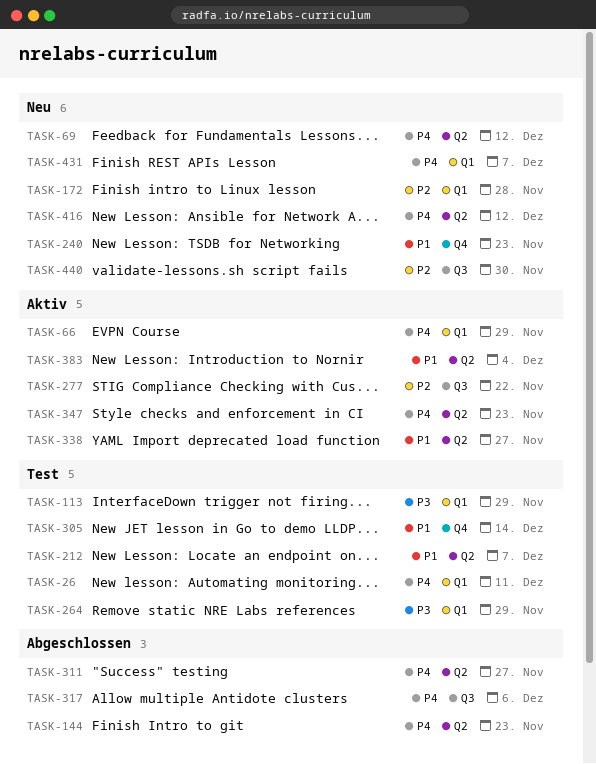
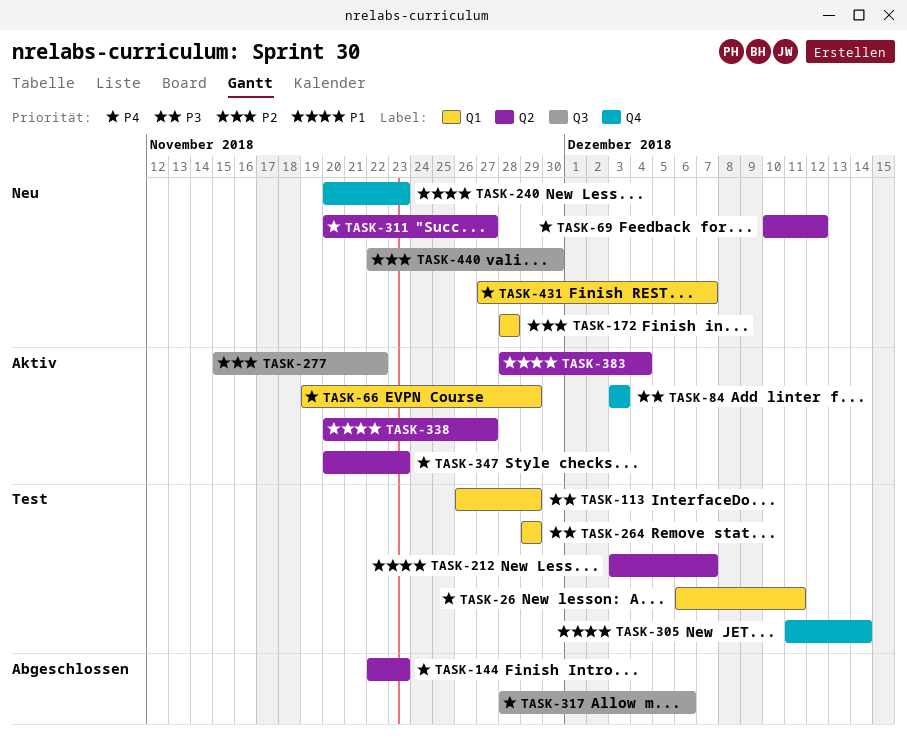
TASK-84: none -> present
TASK-311, status: Abgeschlossen -> Neu
TASK-416: present -> none

